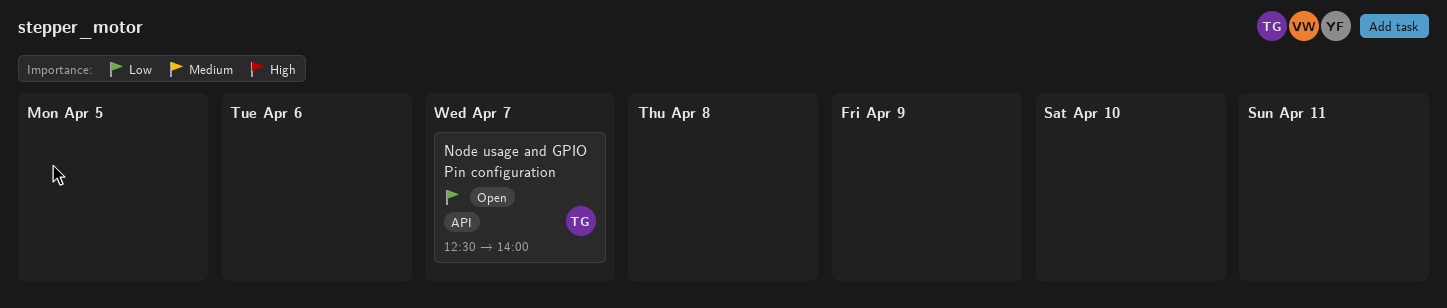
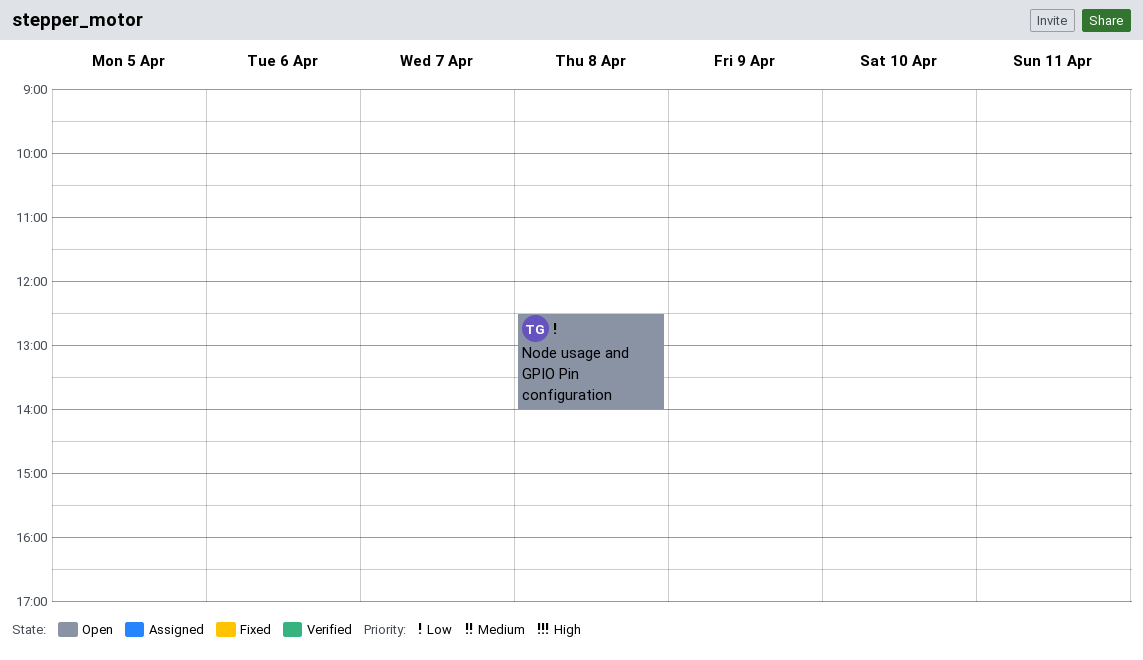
Node usage and GPIO Pin configuration, day: Apr 7 -> Apr 8

